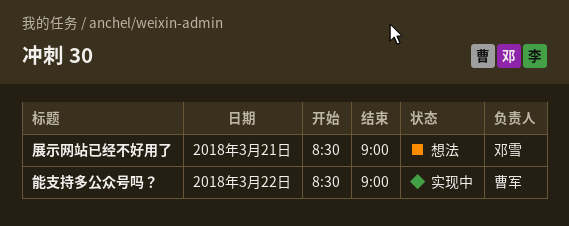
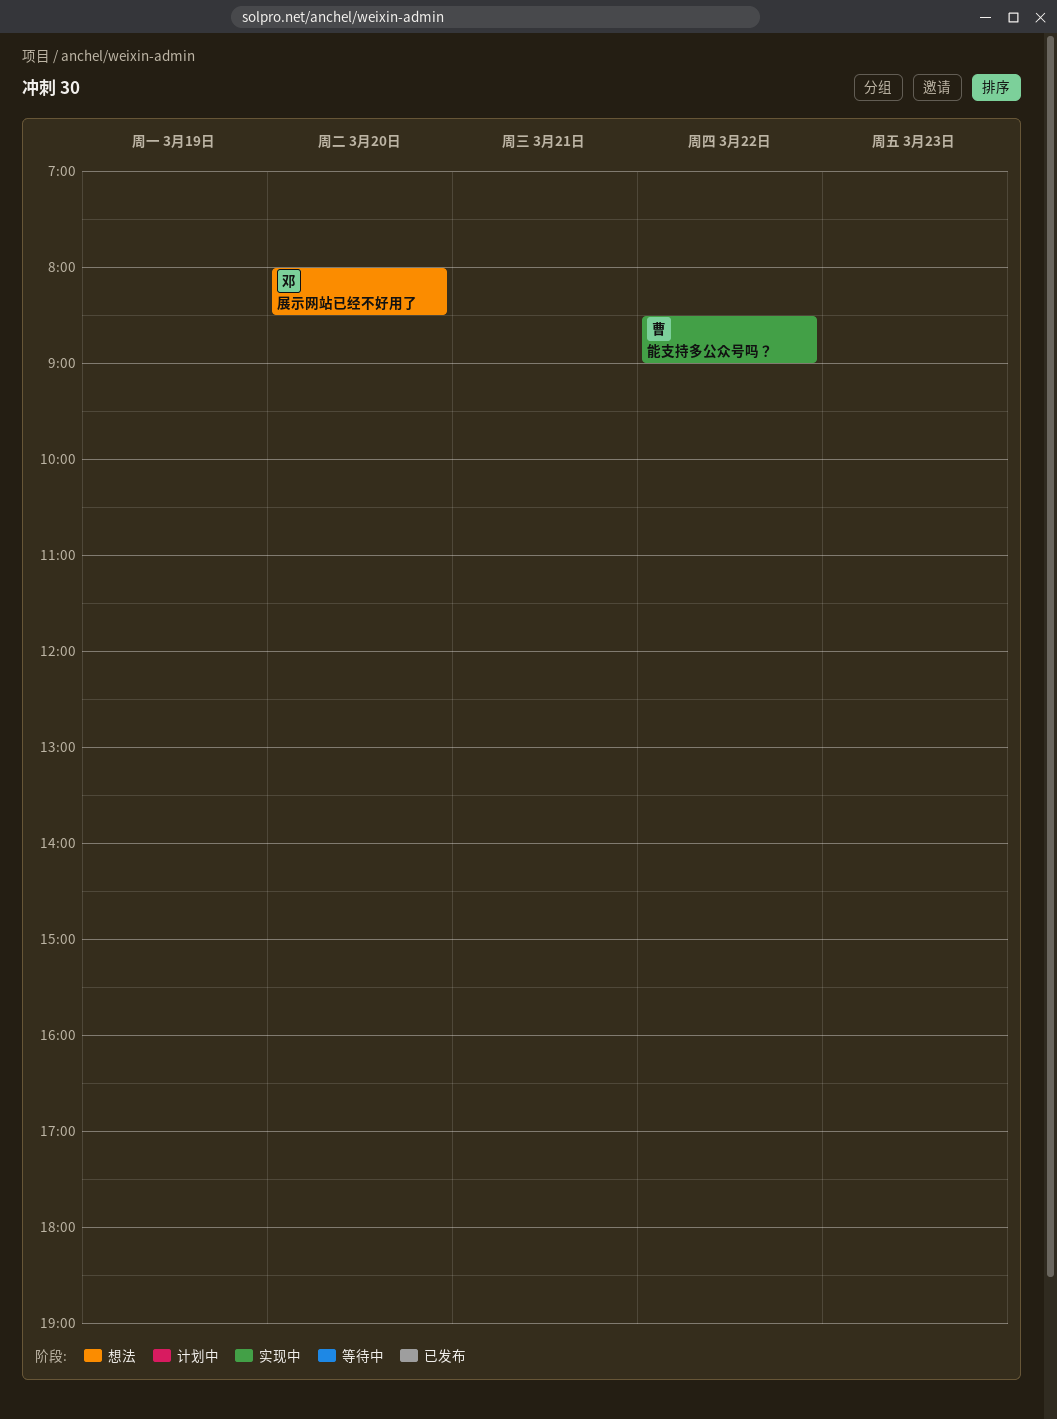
展示网站已经不好用了, day: Mar 21 -> Mar 20
展示网站已经不好用了, begins: 08:30 -> 08:00
展示网站已经不好用了, ends: 09:00 -> 08:30

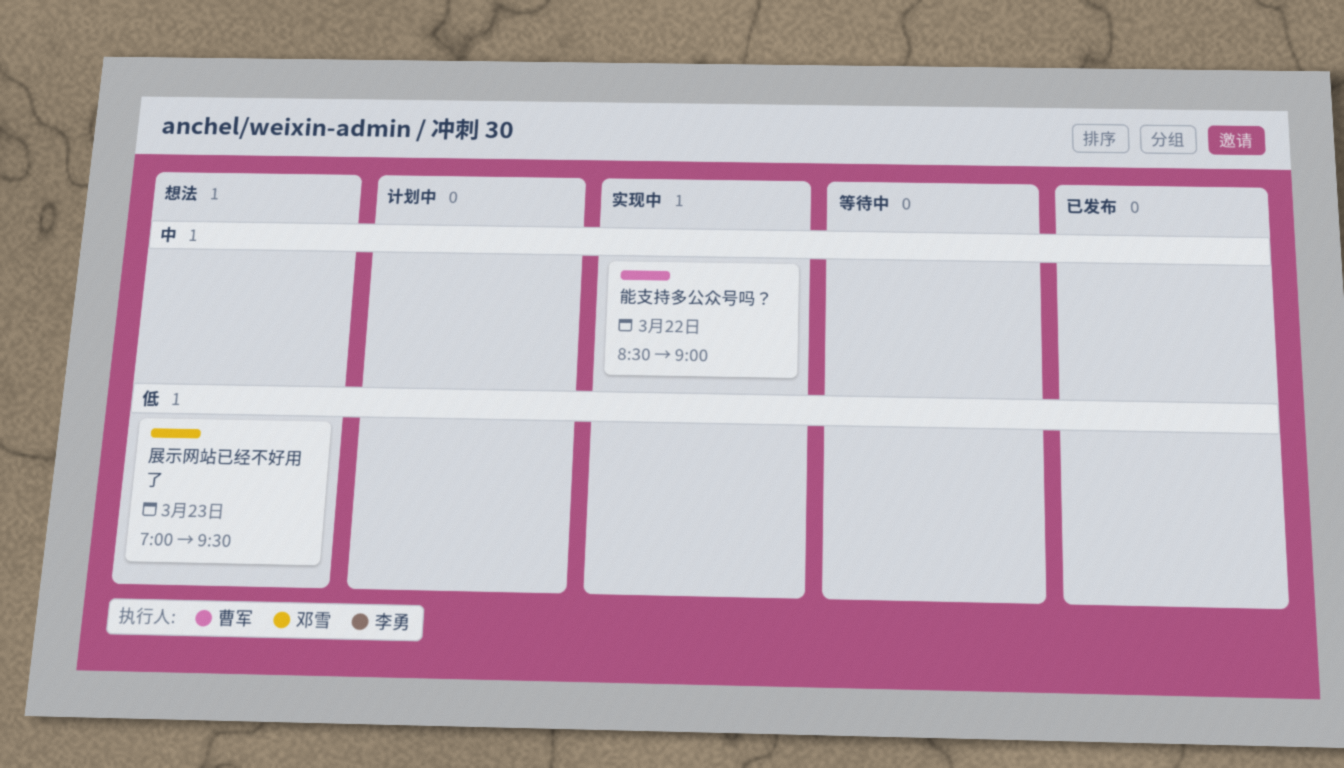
展示网站已经不好用了, day: Mar 20 -> Mar 23
展示网站已经不好用了, begins: 08:00 -> 07:00
展示网站已经不好用了, ends: 08:30 -> 09:30

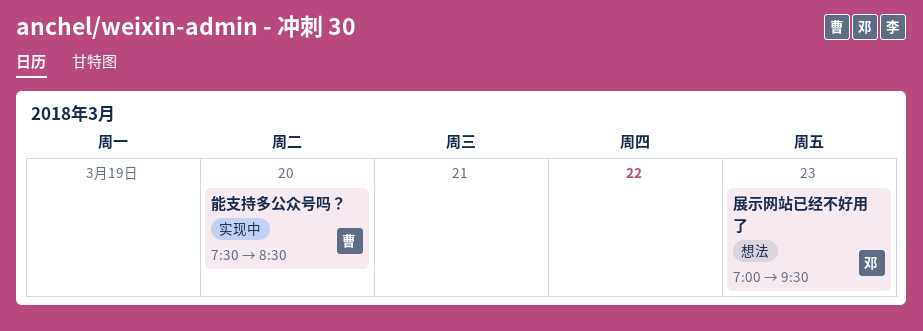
能支持多公众号吗？, day: Mar 22 -> Mar 20
能支持多公众号吗？, begins: 08:30 -> 07:30
能支持多公众号吗？, ends: 09:00 -> 08:30

